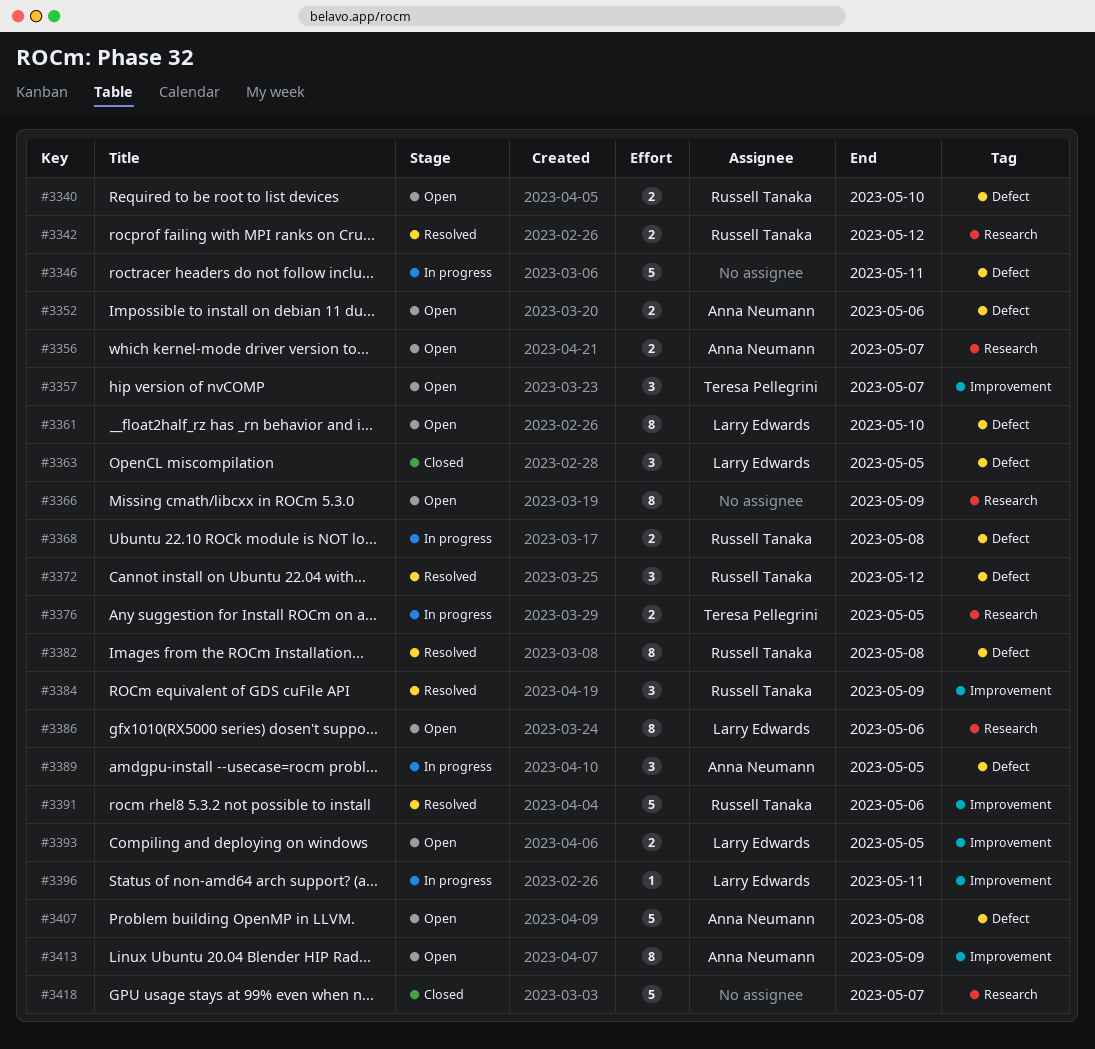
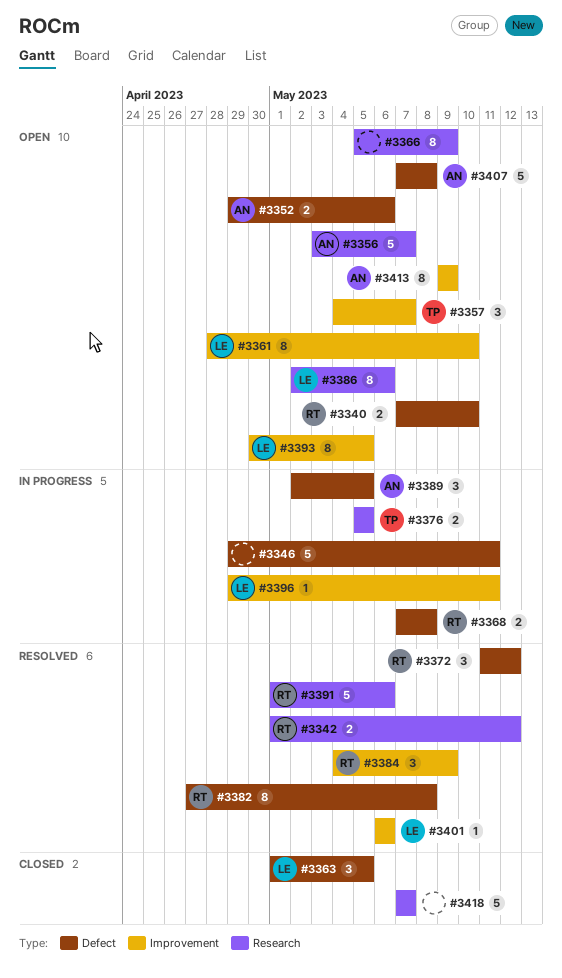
#3356, estimate: 2 -> 5
#3361, label: Defect -> Improvement
#3391, label: Improvement -> Research
#3393, estimate: 2 -> 8
#3401: none -> present

